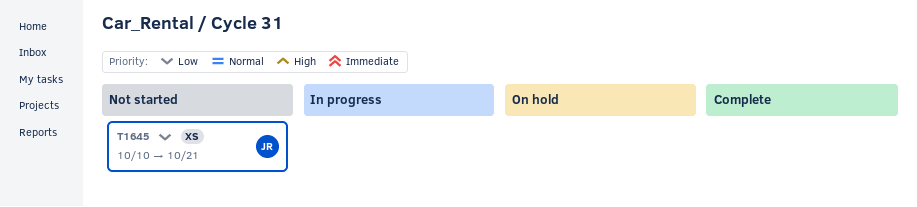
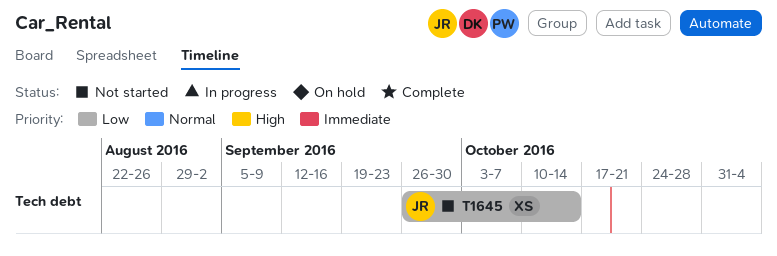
T1645, start: Oct 10 -> Sep 26
T1645, due: Oct 21 -> Oct 14

